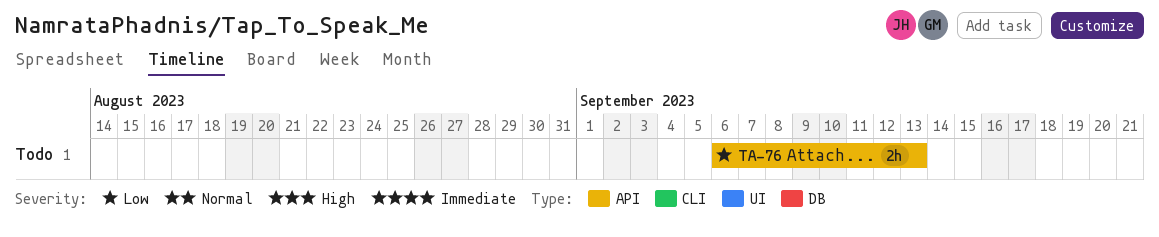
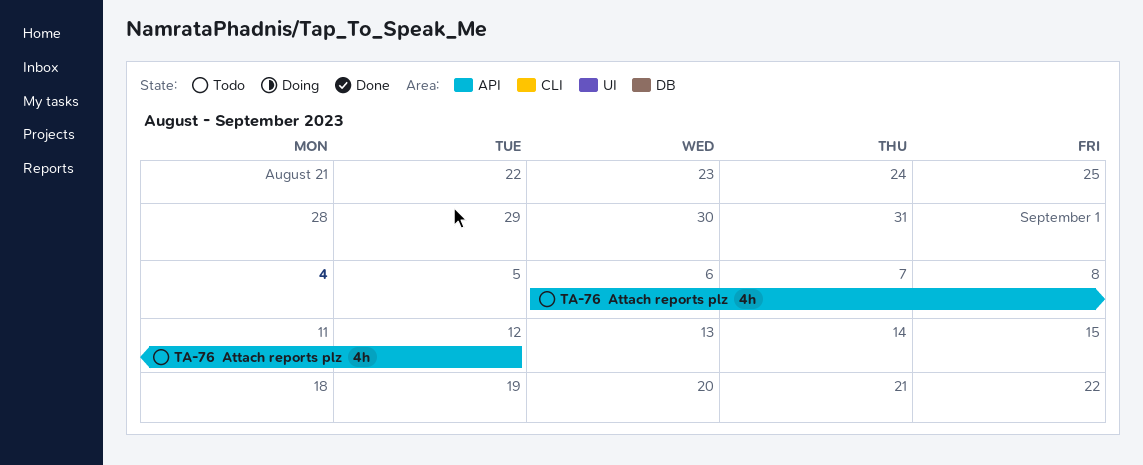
TA-76, estimate: 2h -> 4h
TA-76, due: Sep 13 -> Sep 12

